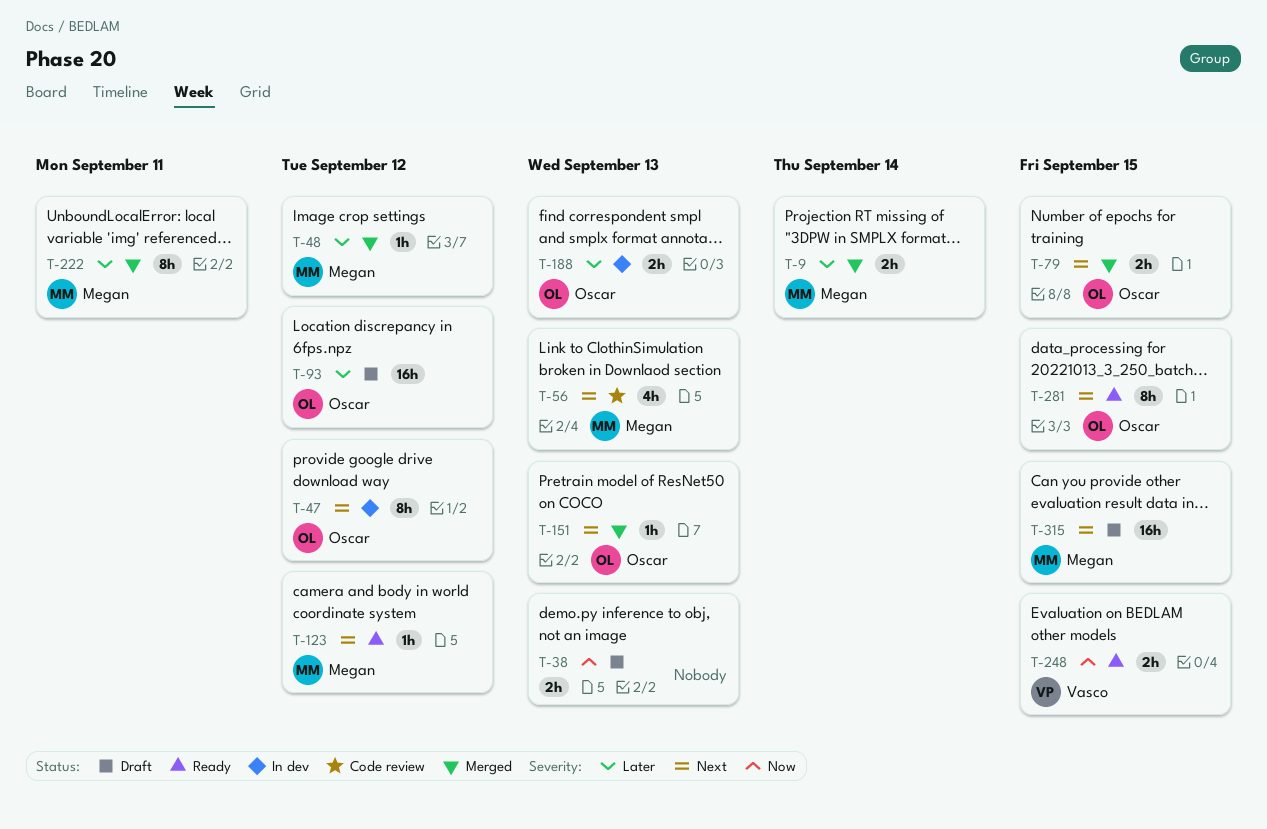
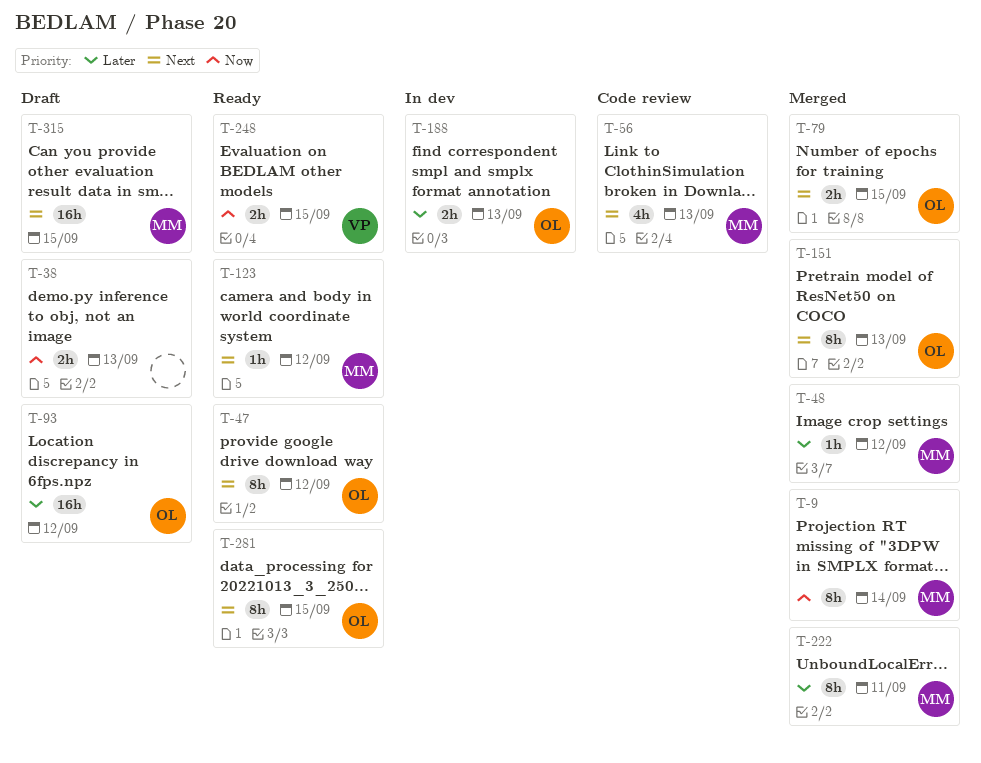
T-9, priority: Later -> Now
T-9, estimate: 2h -> 8h
T-47, status: In dev -> Ready
T-151, estimate: 1h -> 8h

